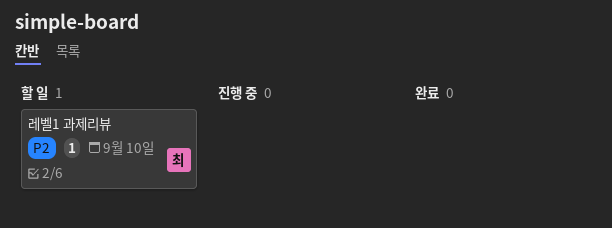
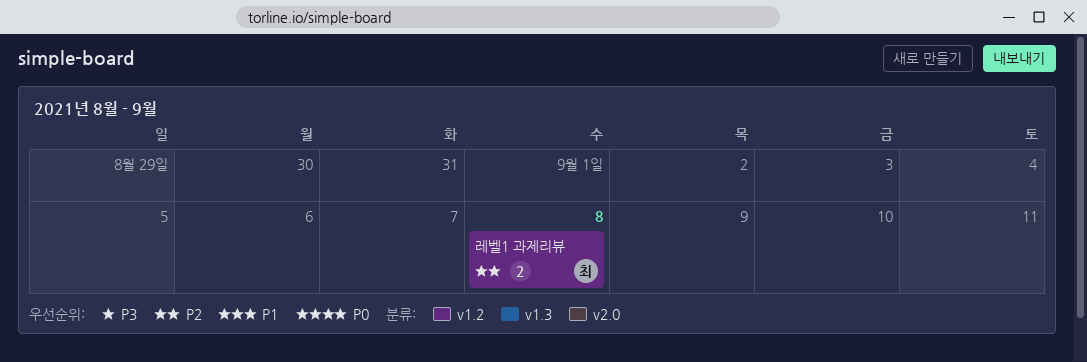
레벨1 과제리뷰, estimate: 1 -> 2
레벨1 과제리뷰, due: Sep 10 -> Sep 8

